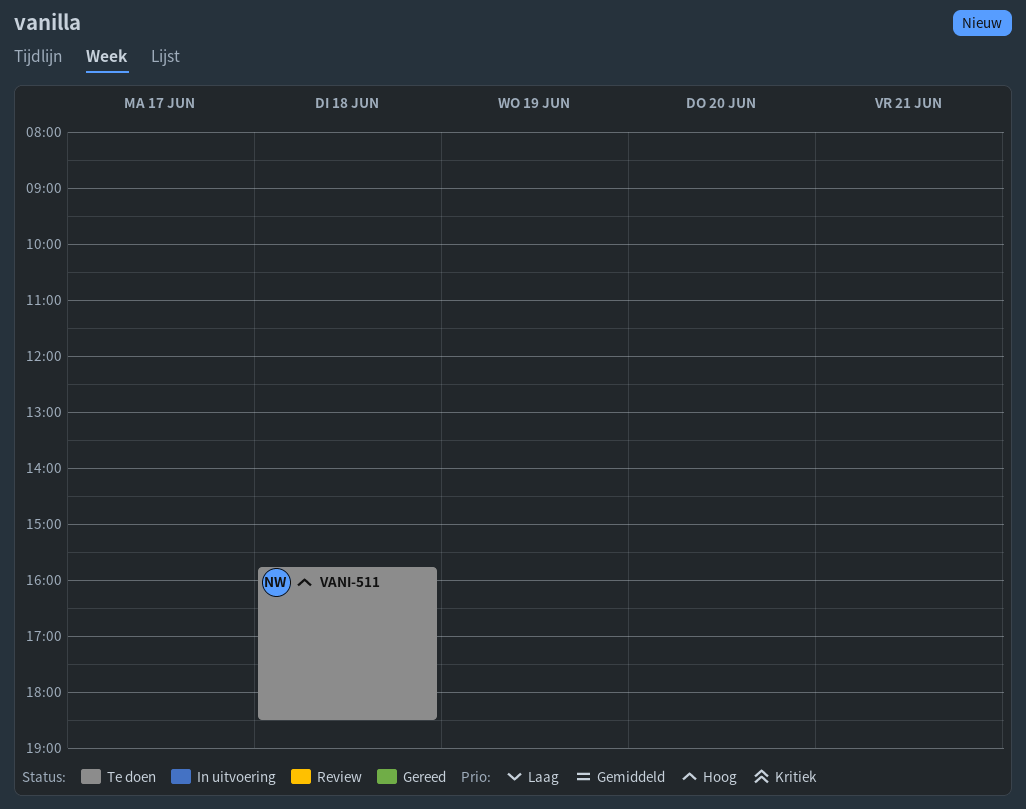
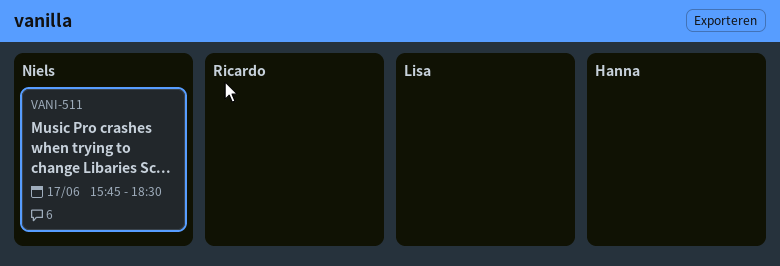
VANI-511, day: Jun 18 -> Jun 17

